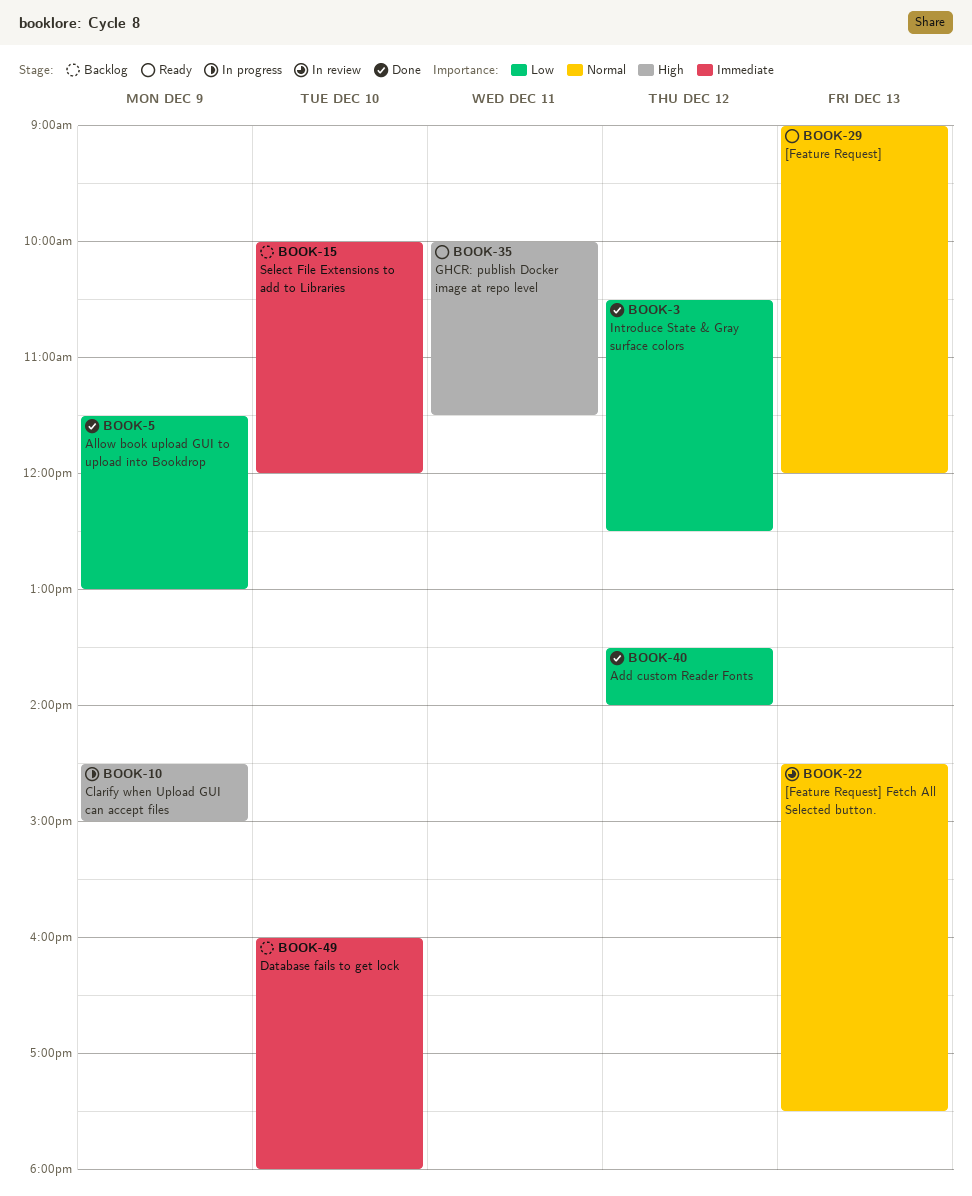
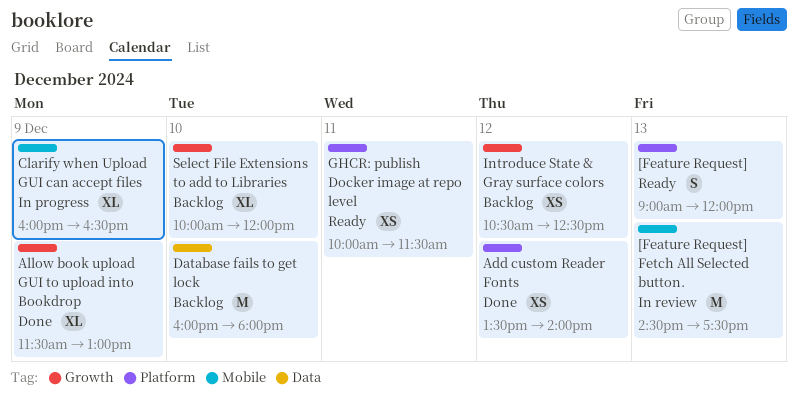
Clarify when Upload GUI can accept files, begins: 14:30 -> 16:00
Clarify when Upload GUI can accept files, ends: 15:00 -> 16:30
Introduce State & Gray surface colors, status: Done -> Backlog

